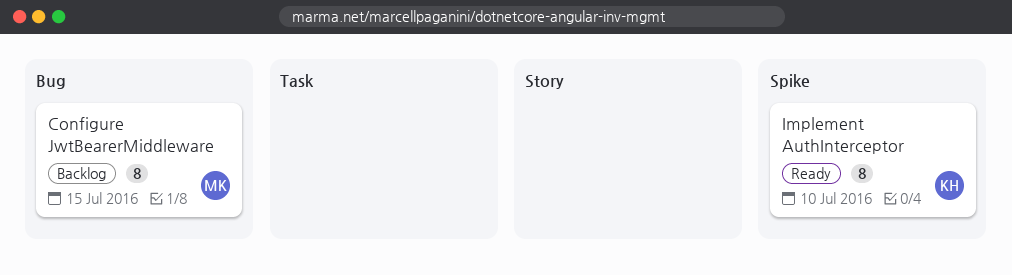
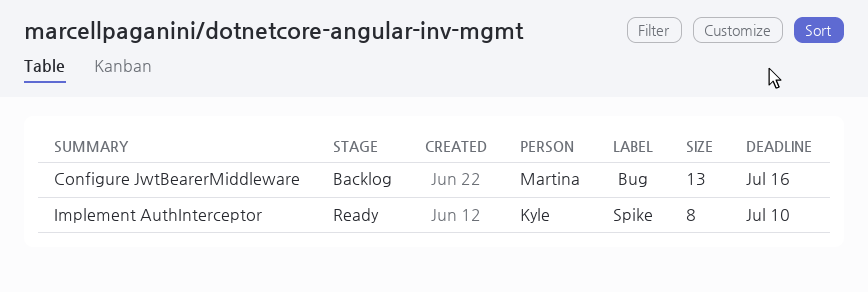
Configure JwtBearerMiddleware, estimate: 8 -> 13
Configure JwtBearerMiddleware, due: Jul 15 -> Jul 16

